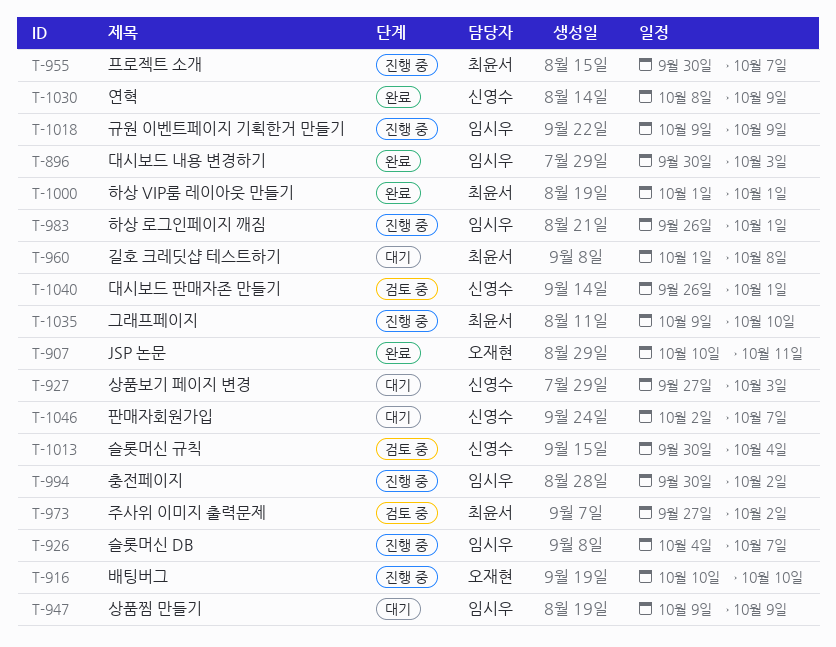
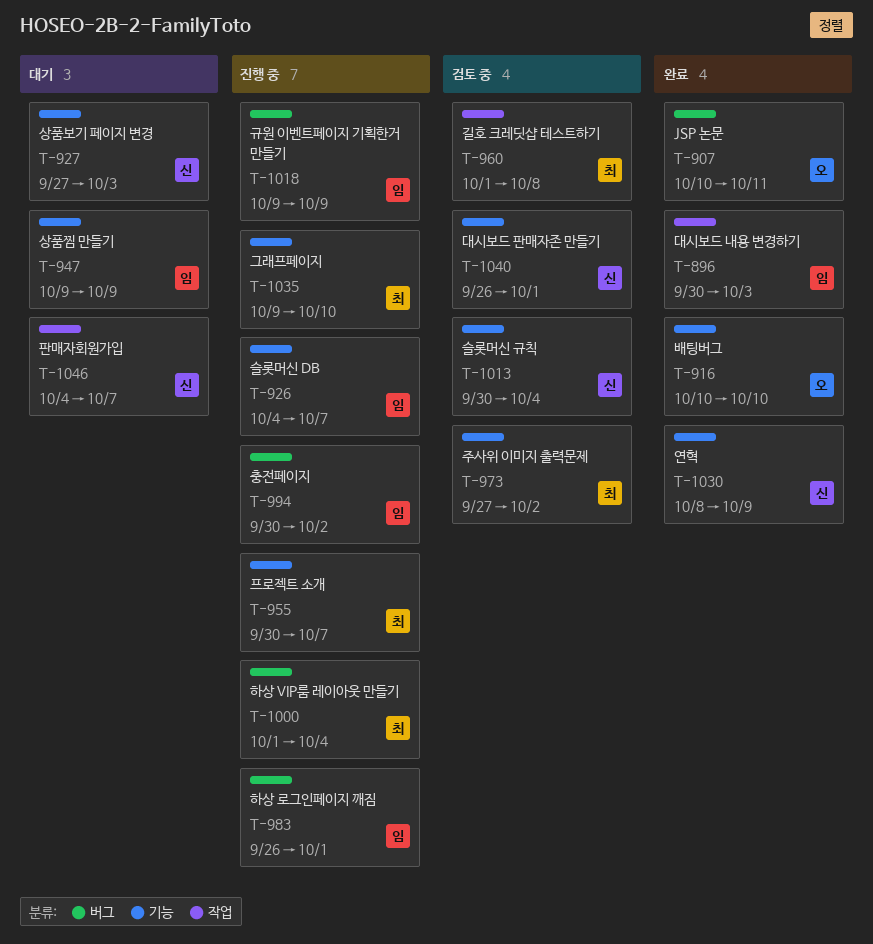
T-916, status: 진행 중 -> 완료
T-960, status: 대기 -> 검토 중
T-1000, status: 완료 -> 진행 중
T-1000, due: Oct 1 -> Oct 4
T-1046, start: Oct 2 -> Oct 4

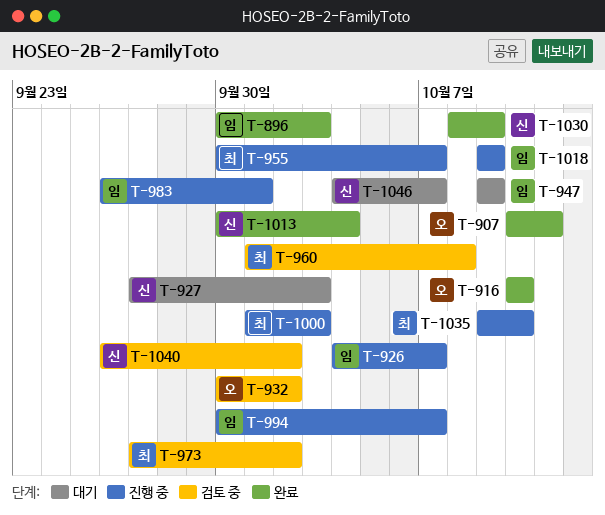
T-932: none -> present
T-994, due: Oct 2 -> Oct 7
T-1000, due: Oct 4 -> Oct 3
T-1013, status: 검토 중 -> 완료
T-1040, due: Oct 1 -> Oct 2

